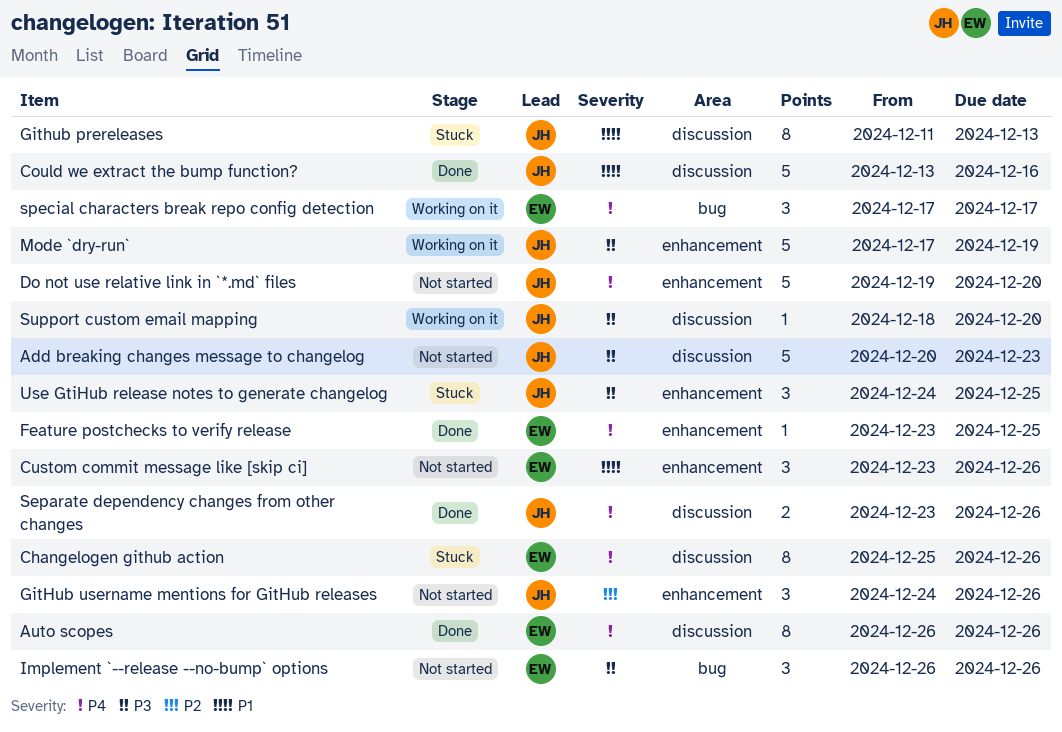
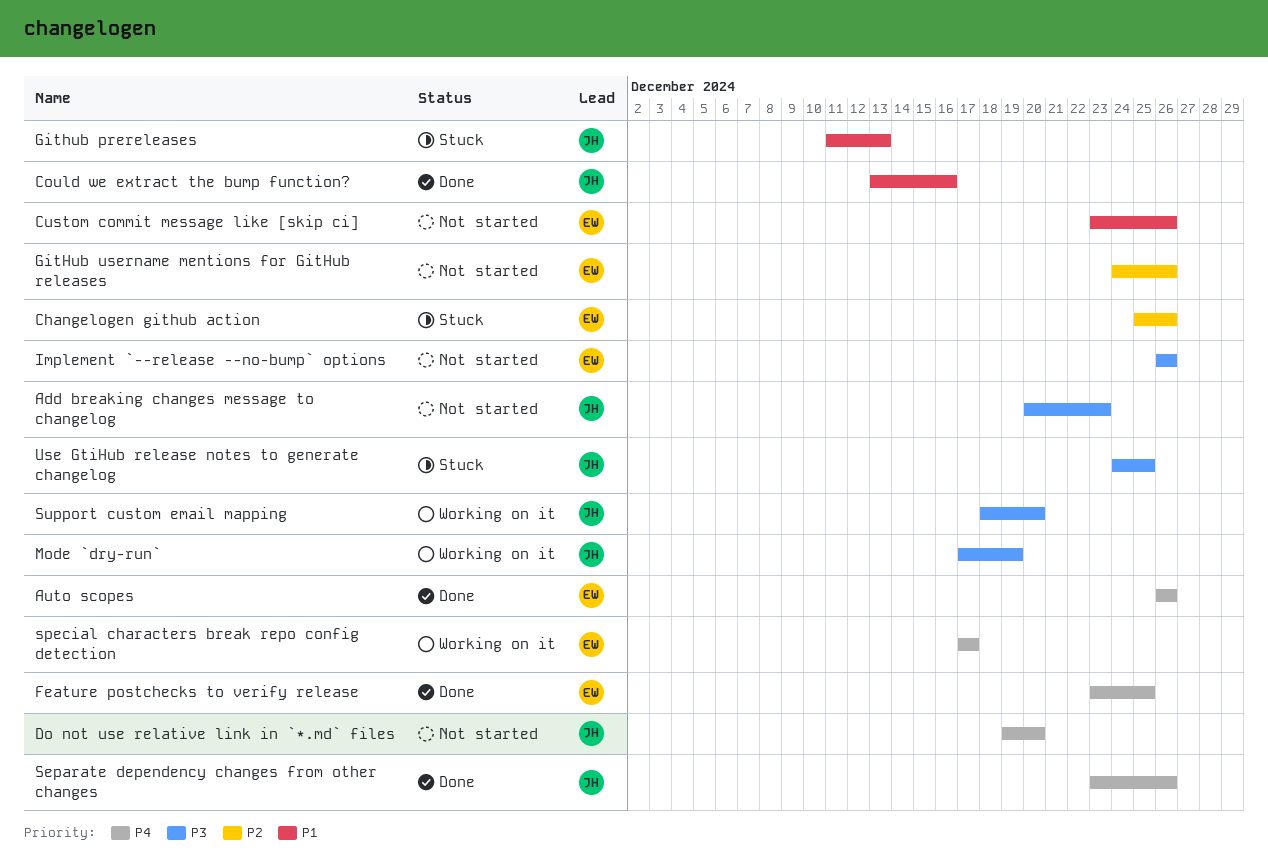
Changelogen github action, priority: P4 -> P2
GitHub username mentions for GitHub releases, owner: JH -> EW

